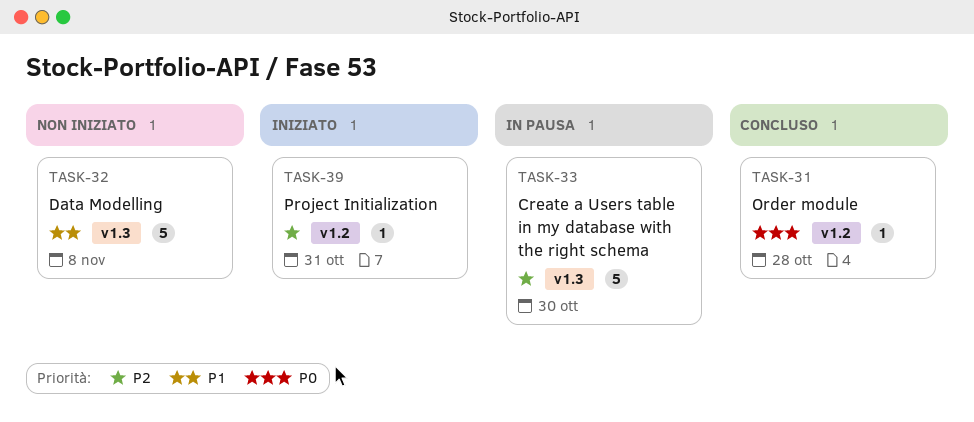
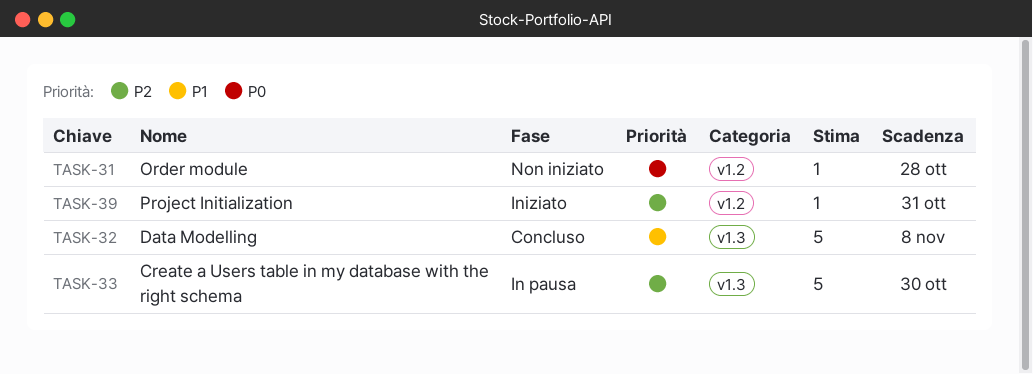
TASK-31, status: Concluso -> Non iniziato
TASK-32, status: Non iniziato -> Concluso

